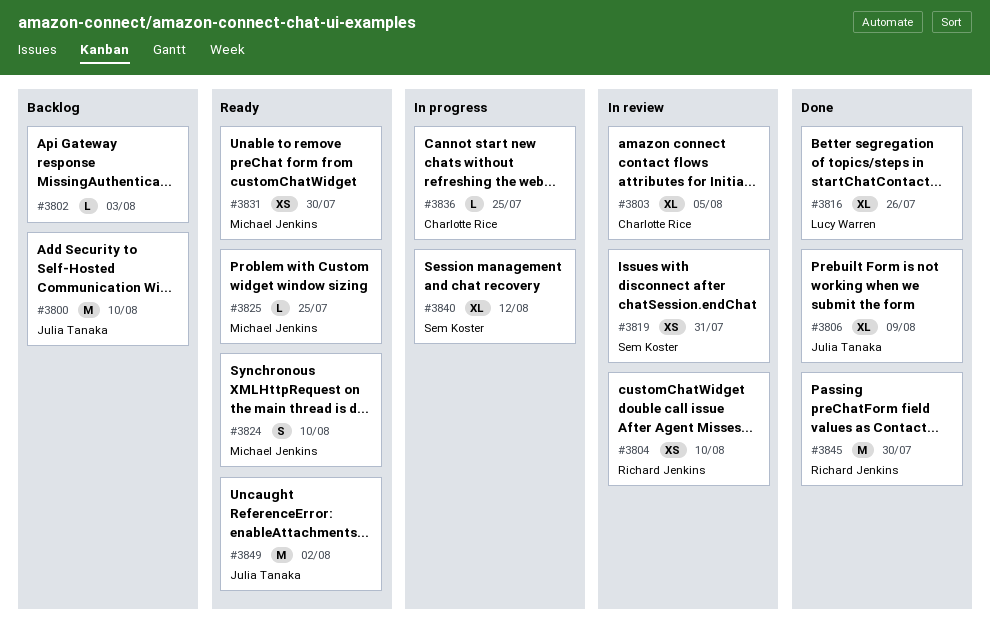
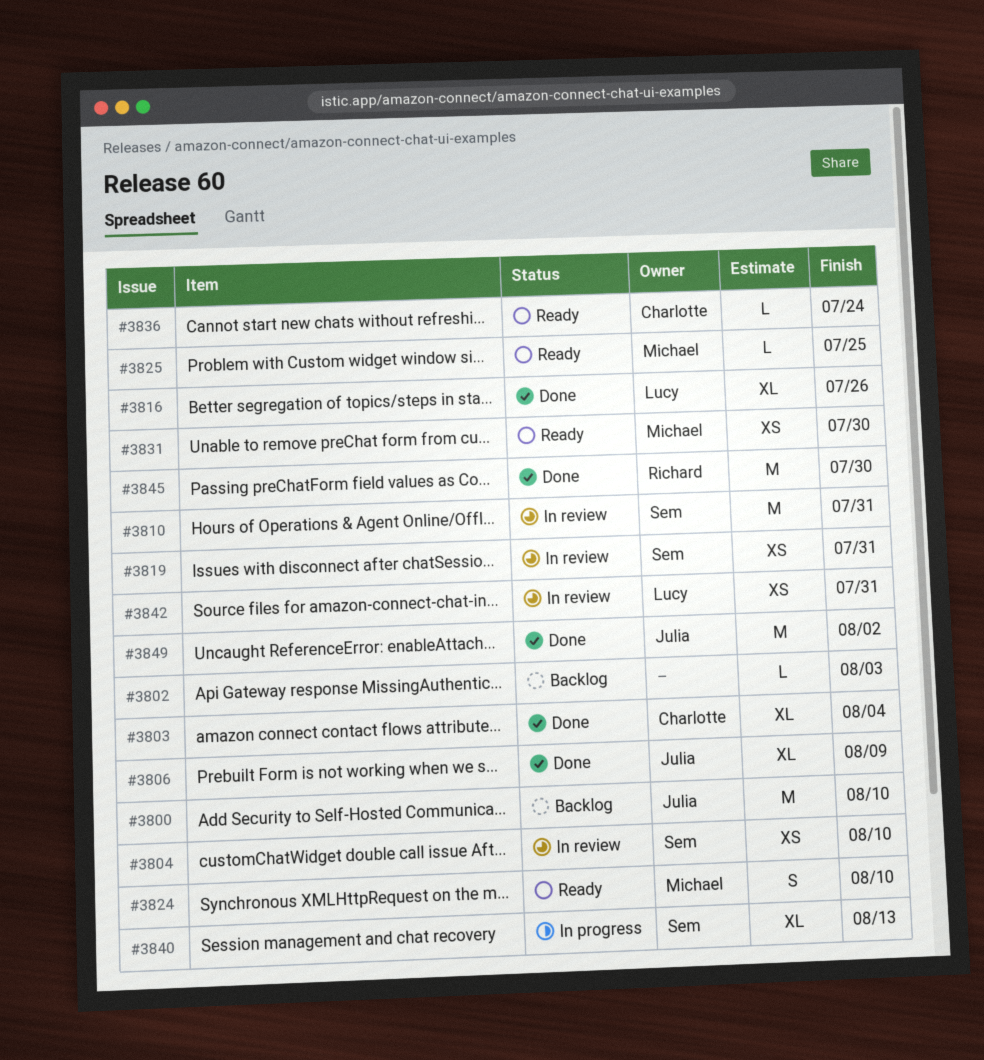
#3803, status: In review -> Done
#3803, due: Aug 5 -> Aug 4
#3804, owner: Richard Jenkins -> Sem Koster
#3810: none -> present
#3836, status: In progress -> Ready
#3836, due: Jul 25 -> Jul 24
#3840, due: Aug 12 -> Aug 13
#3842: none -> present
#3849, status: Ready -> Done

